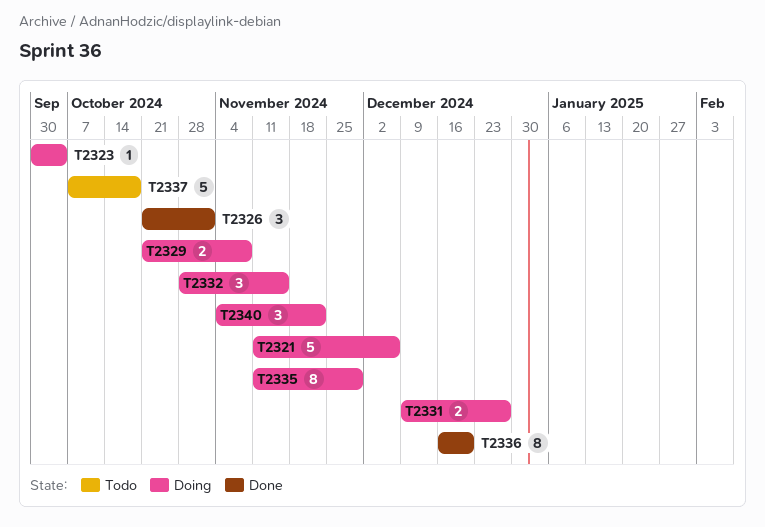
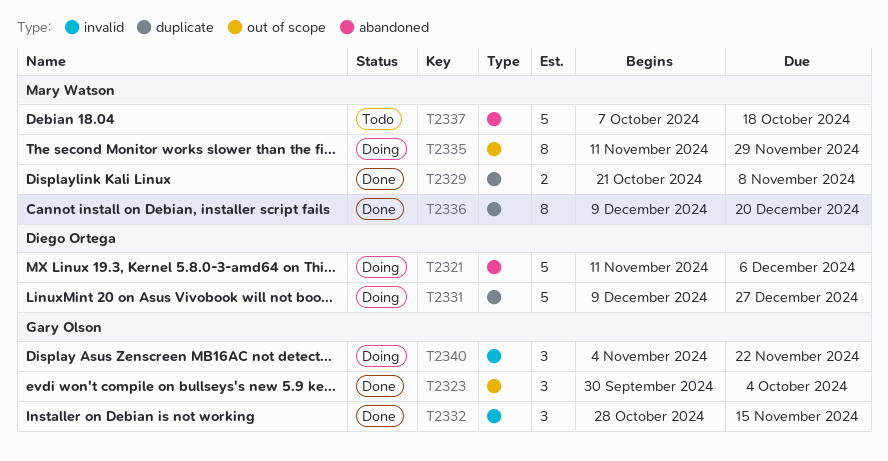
T2323, status: Doing -> Done
T2323, estimate: 1 -> 3
T2326: present -> none
T2329, status: Doing -> Done
T2331, estimate: 2 -> 5
T2332, status: Doing -> Done
T2336, start: Dec 16 -> Dec 9

